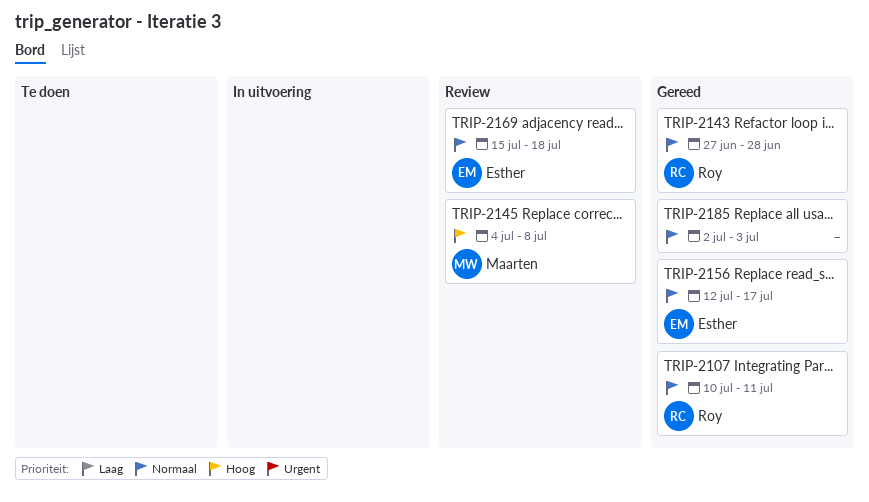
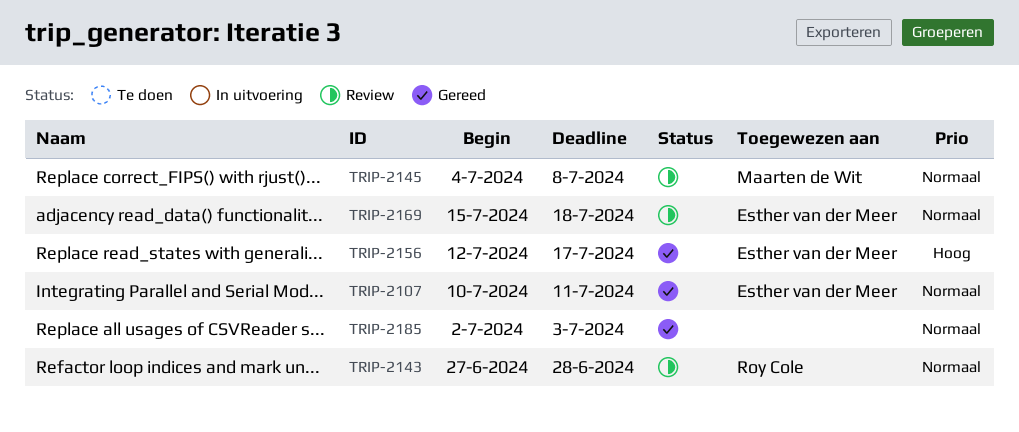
TRIP-2107, owner: Roy Cole -> Esther van der Meer
TRIP-2143, status: Gereed -> Review
TRIP-2145, priority: Hoog -> Normaal
TRIP-2156, priority: Normaal -> Hoog

